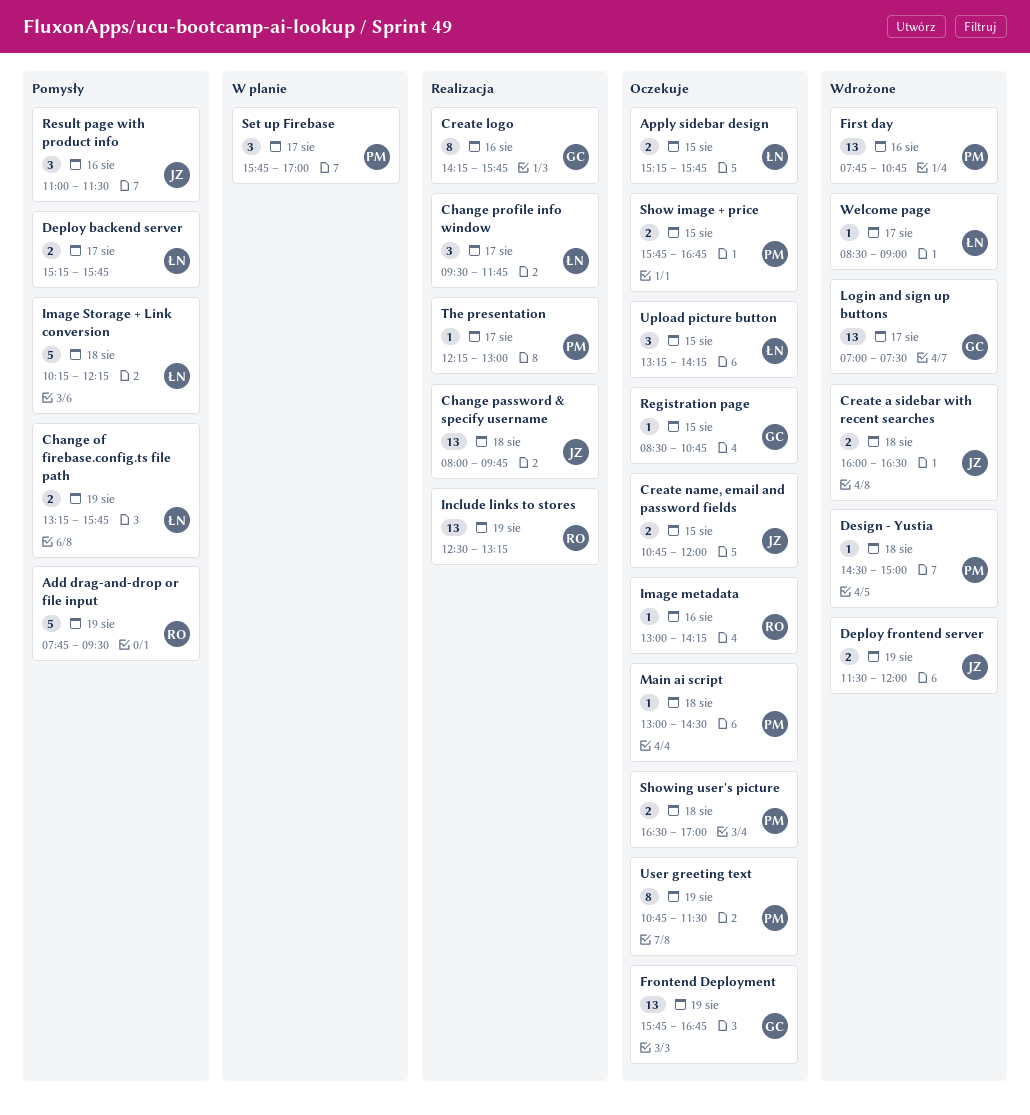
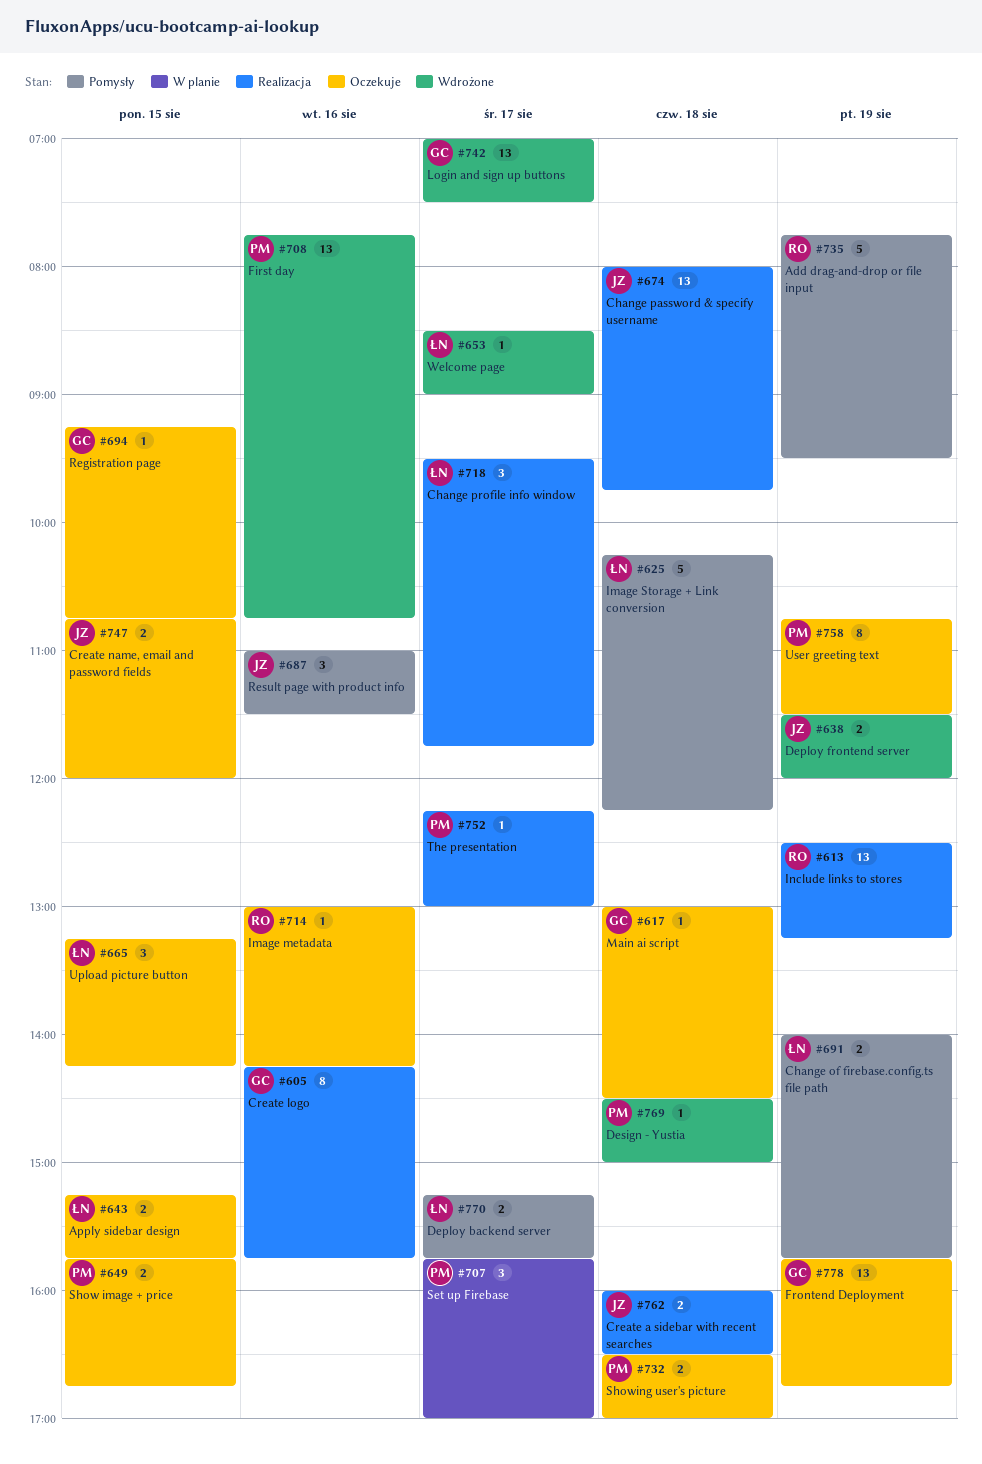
Change of firebase.config.ts file path, begins: 13:15 -> 14:00
Create a sidebar with recent searches, status: Wdrożone -> Realizacja
Main ai script, owner: PM -> GC
Registration page, begins: 08:30 -> 09:15

